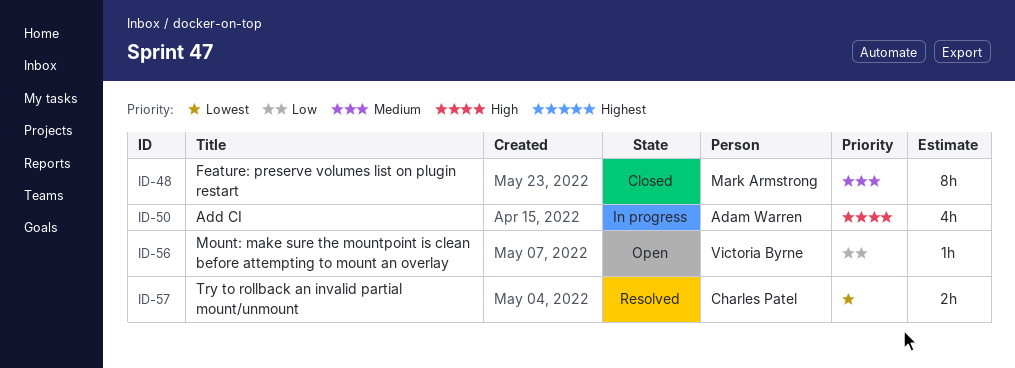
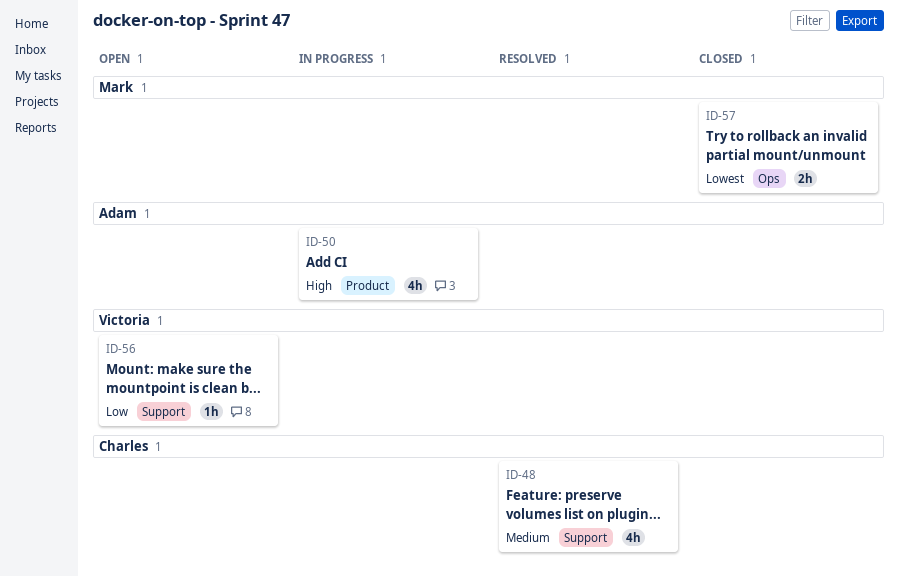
ID-48, status: Closed -> Resolved
ID-48, owner: Mark Armstrong -> Charles Patel
ID-48, estimate: 8h -> 4h
ID-57, status: Resolved -> Closed
ID-57, owner: Charles Patel -> Mark Armstrong

